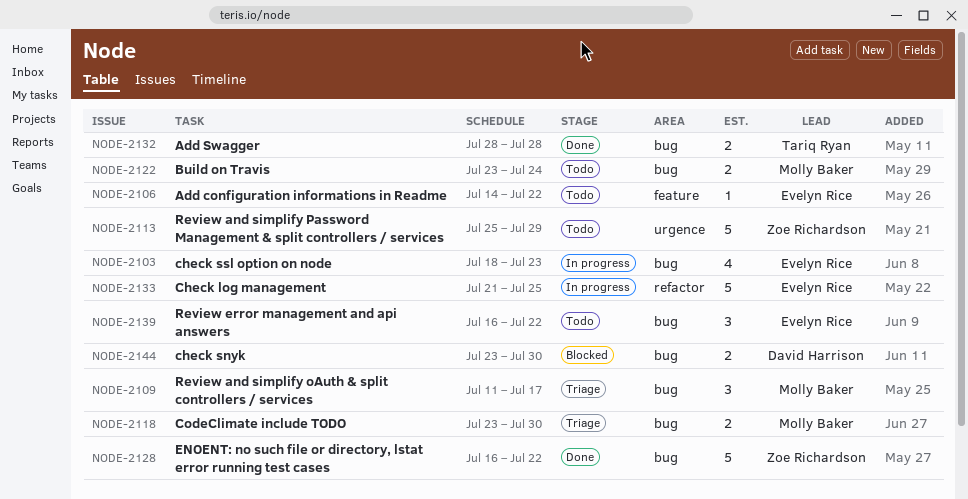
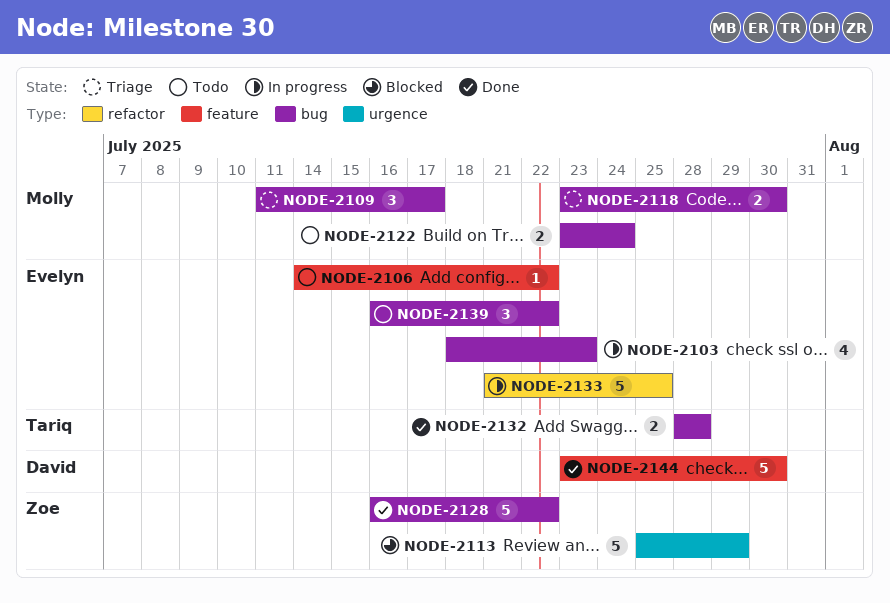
NODE-2113, status: Todo -> Blocked
NODE-2144, status: Blocked -> Done
NODE-2144, label: bug -> feature
NODE-2144, estimate: 2 -> 5

